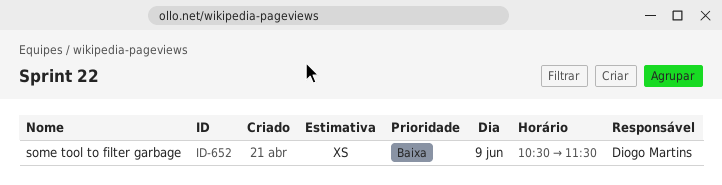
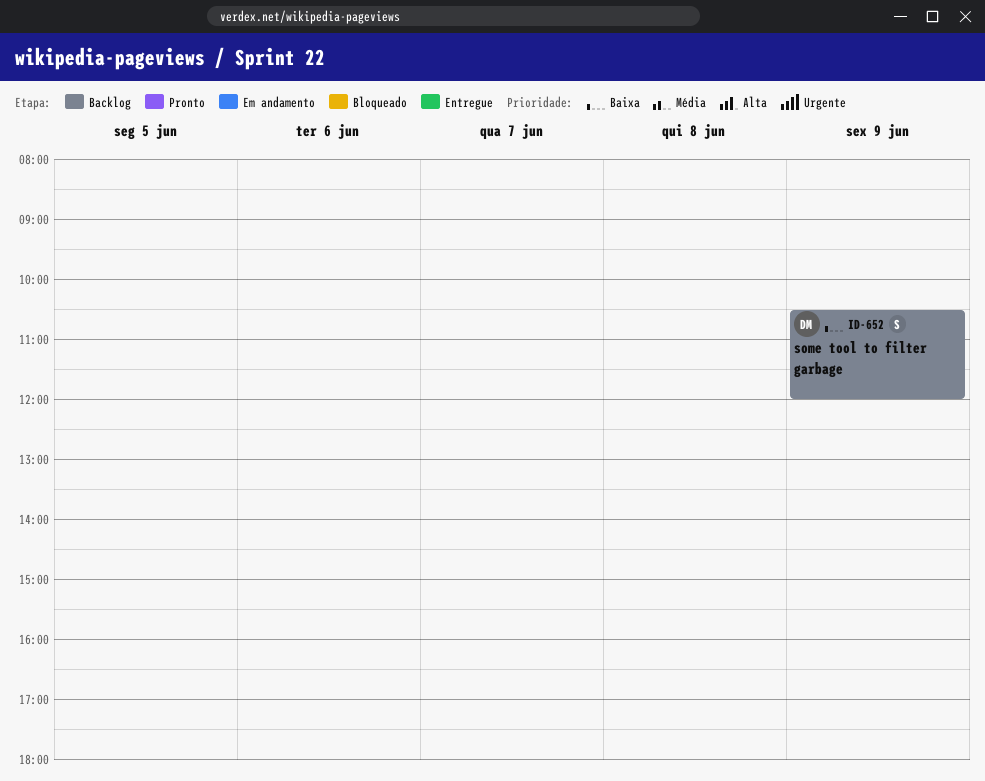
ID-652, estimate: XS -> S
ID-652, ends: 11:30 -> 12:00

